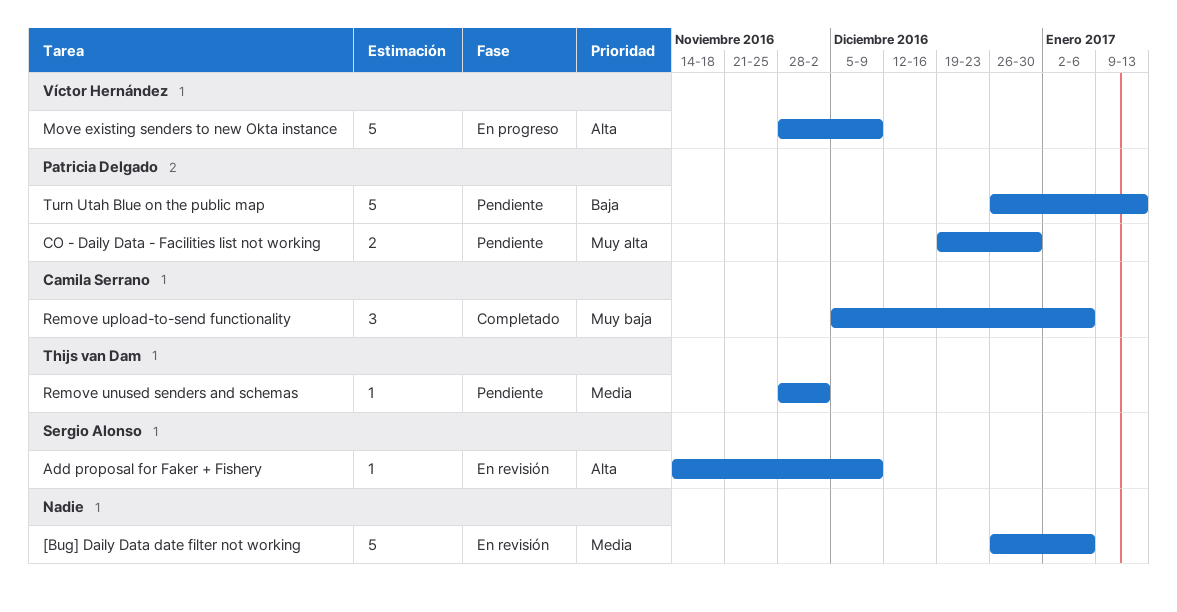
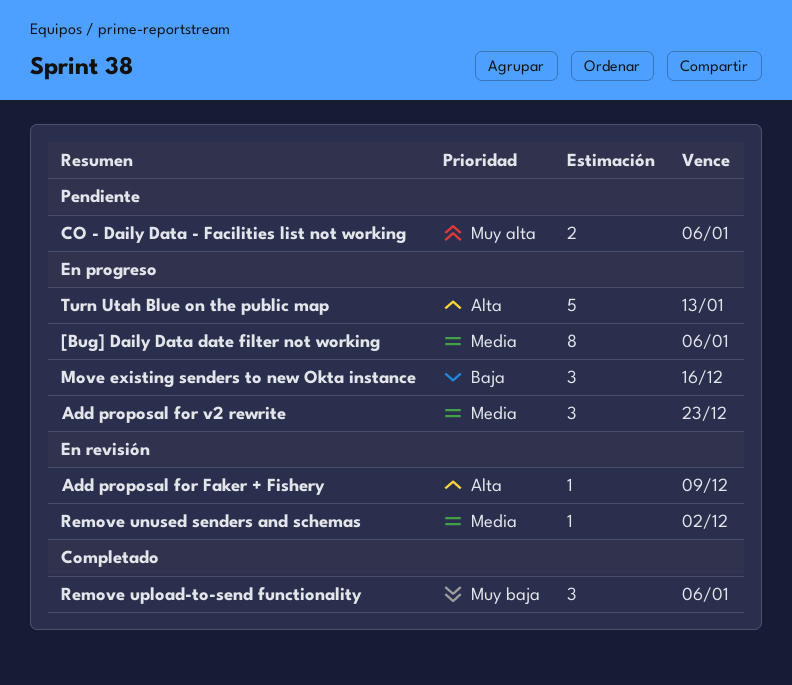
[Bug] Daily Data date filter not working, status: En revisión -> En progreso
[Bug] Daily Data date filter not working, estimate: 5 -> 8
Add proposal for v2 rewrite: none -> present
CO - Daily Data - Facilities list not working, due: Dec 30 -> Jan 6
Move existing senders to new Okta instance, priority: Alta -> Baja
Move existing senders to new Okta instance, estimate: 5 -> 3
Move existing senders to new Okta instance, due: Dec 9 -> Dec 16
Remove unused senders and schemas, status: Pendiente -> En revisión
Turn Utah Blue on the public map, status: Pendiente -> En progreso
Turn Utah Blue on the public map, priority: Baja -> Alta

